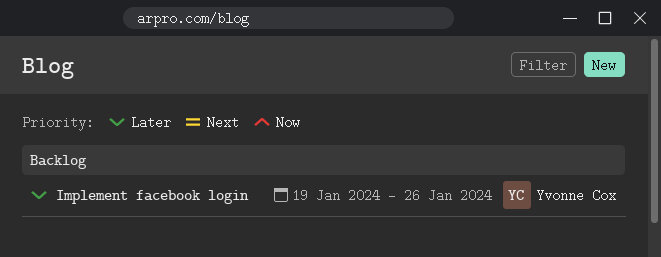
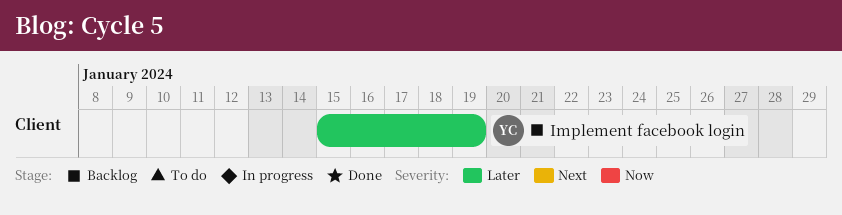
Implement facebook login, start: Jan 19 -> Jan 15
Implement facebook login, due: Jan 26 -> Jan 19

